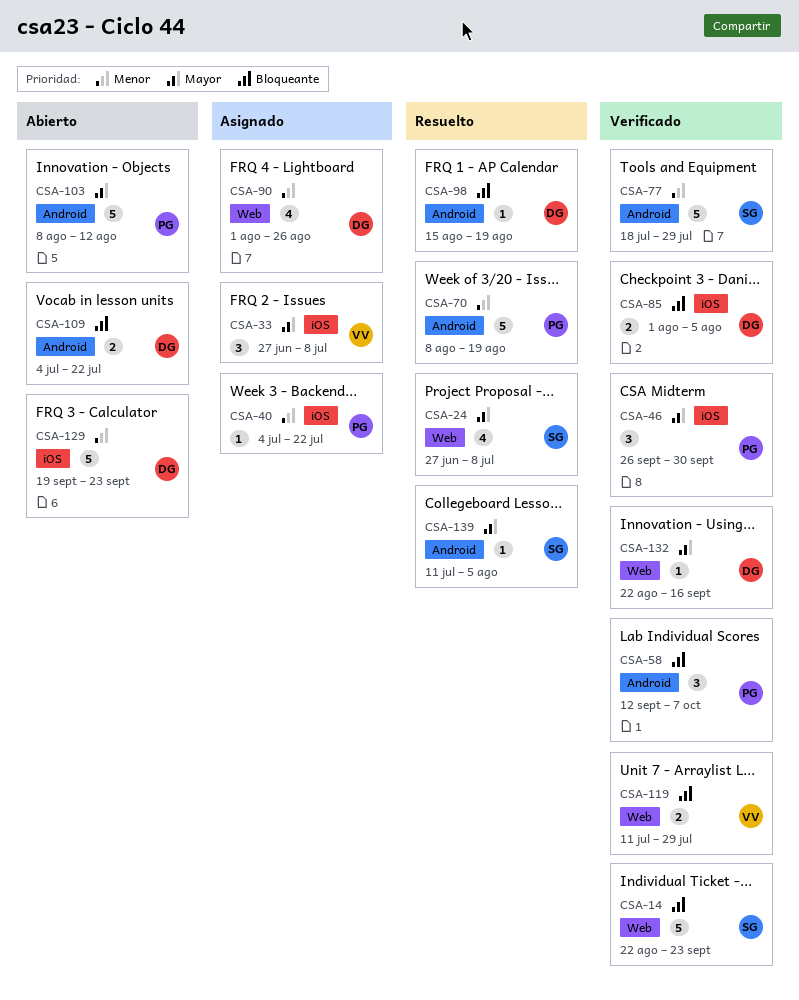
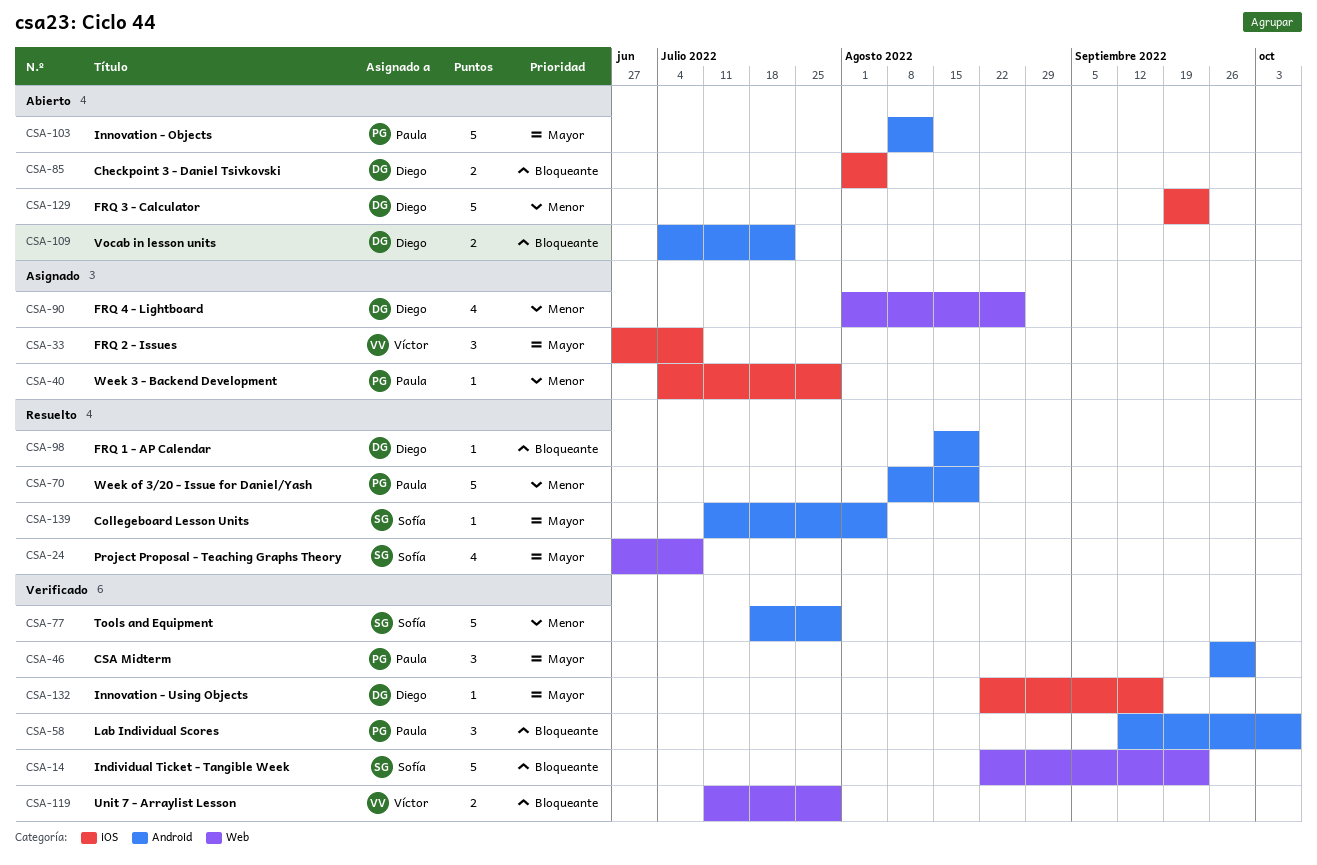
CSA-40, due: Jul 22 -> Jul 29
CSA-46, label: iOS -> Android
CSA-85, status: Verificado -> Abierto
CSA-132, label: Web -> iOS

